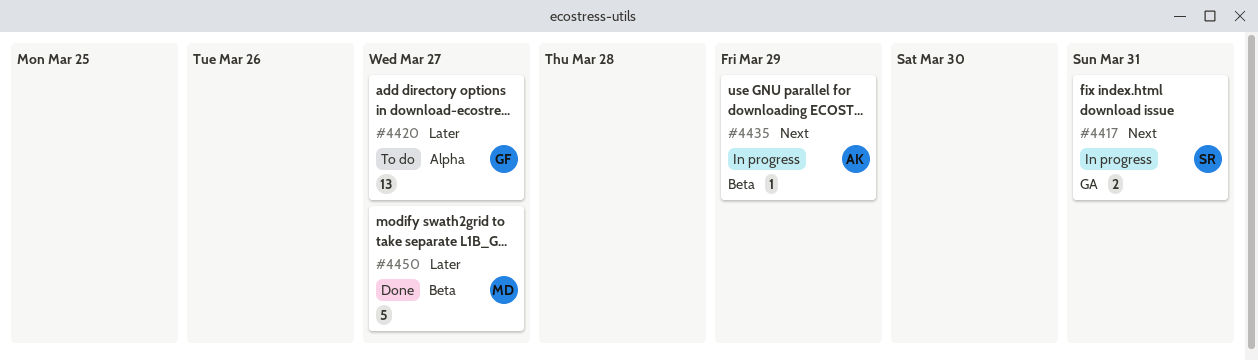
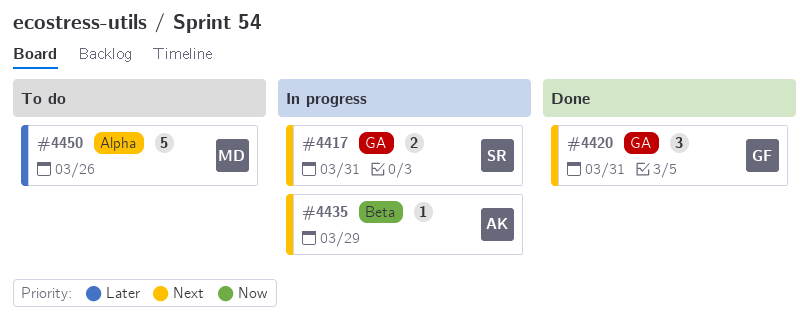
#4420, status: To do -> Done
#4420, priority: Later -> Next
#4420, label: Alpha -> GA
#4420, estimate: 13 -> 3
#4420, due: Mar 27 -> Mar 31
#4450, status: Done -> To do
#4450, label: Beta -> Alpha
#4450, due: Mar 27 -> Mar 26

